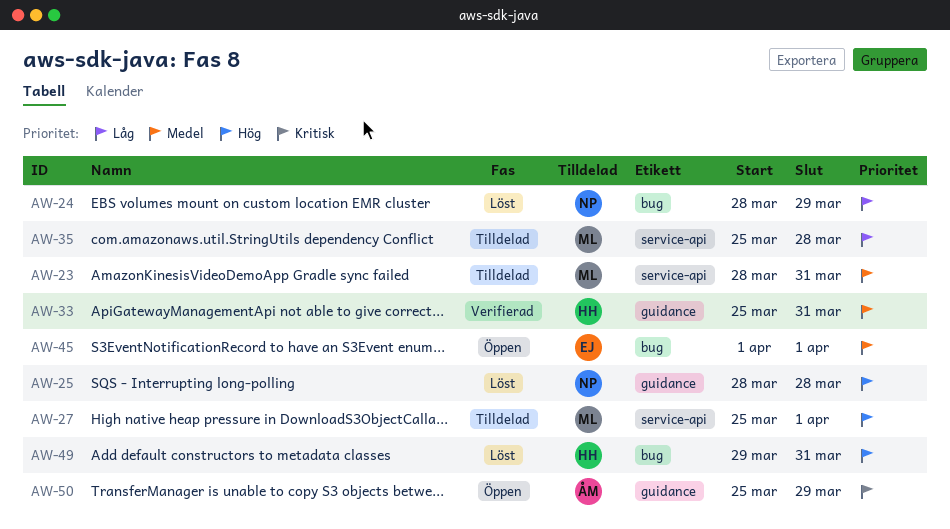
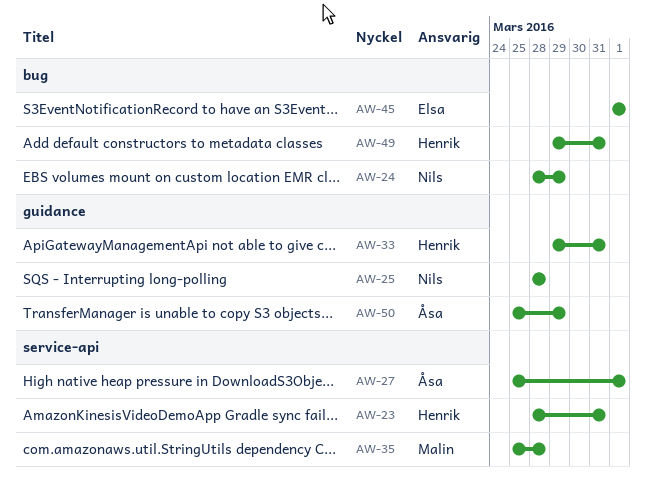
AW-23, owner: Malin -> Henrik
AW-27, owner: Malin -> Åsa
AW-33, start: Mar 25 -> Mar 29

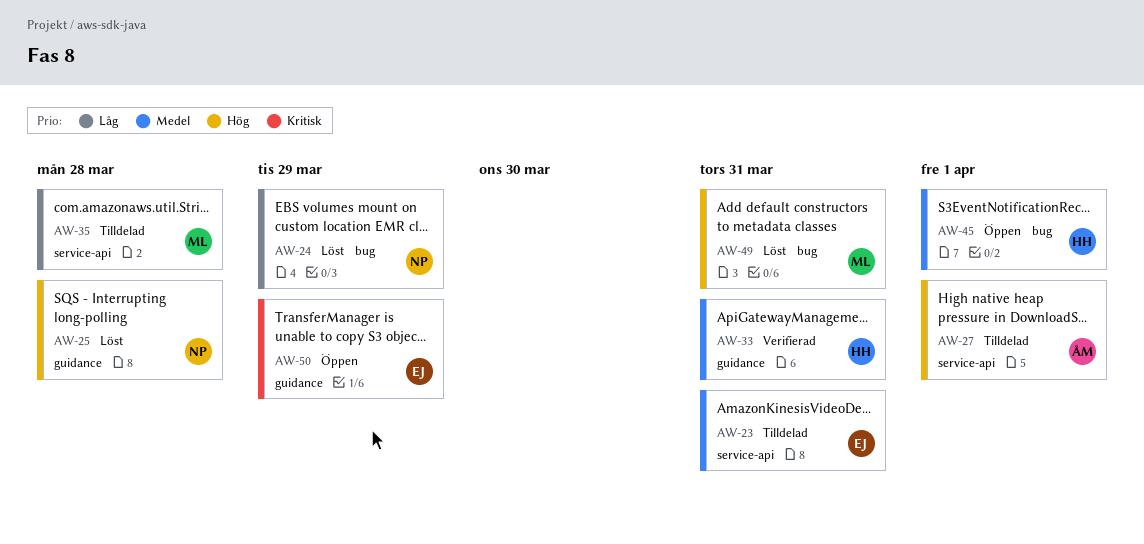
AW-23, owner: Henrik -> Elsa
AW-45, owner: Elsa -> Henrik
AW-49, owner: Henrik -> Malin
AW-50, owner: Åsa -> Elsa

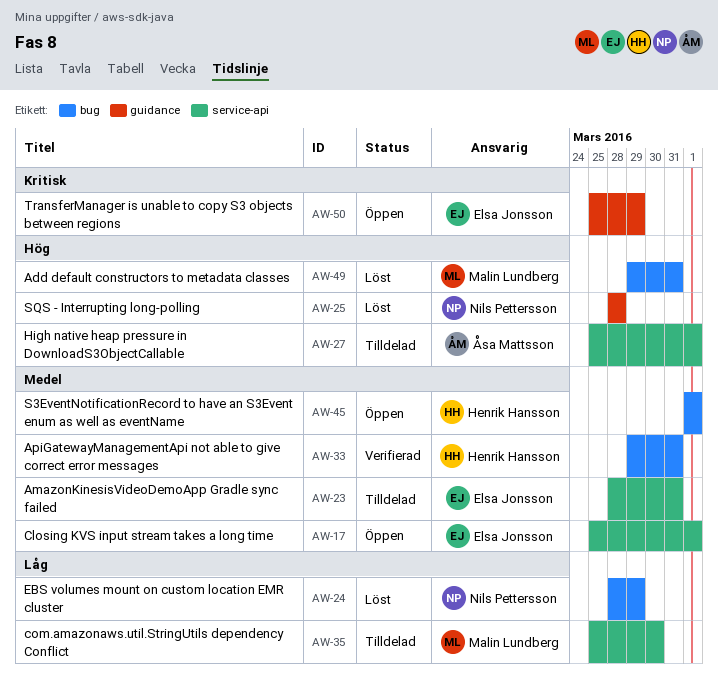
AW-17: none -> present
AW-33, label: guidance -> bug
AW-35, due: Mar 28 -> Mar 30

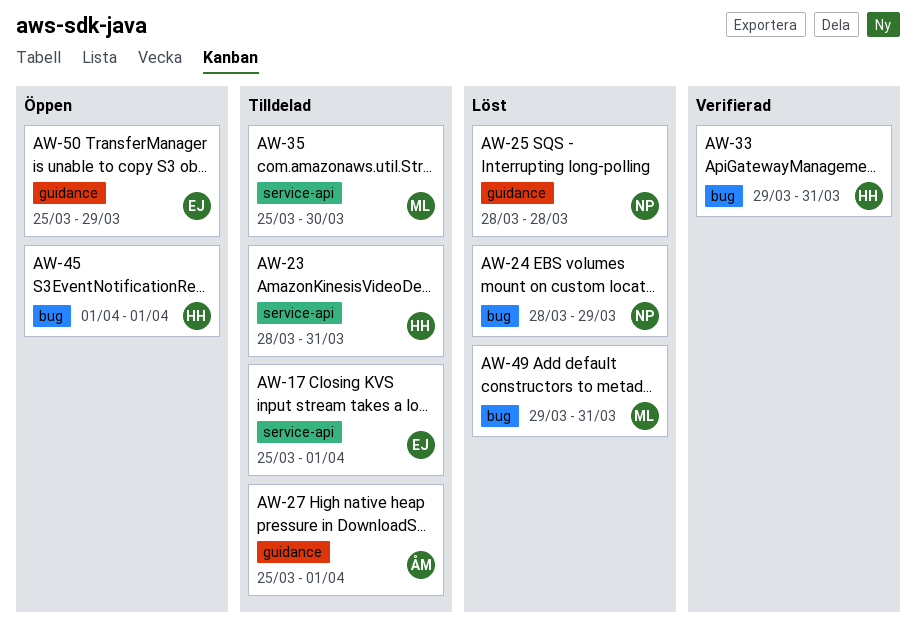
AW-17, status: Öppen -> Tilldelad
AW-23, owner: Elsa Jonsson -> Henrik Hansson
AW-27, label: service-api -> guidance

